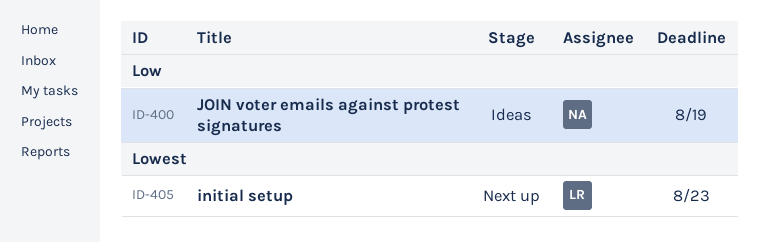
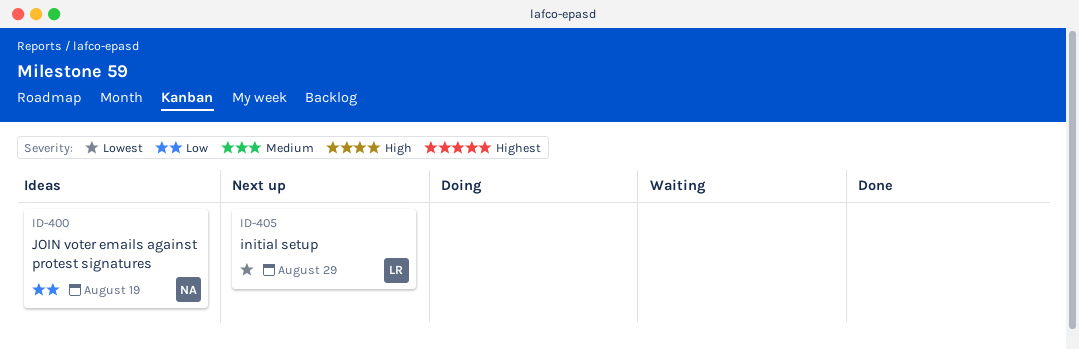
ID-405, due: Aug 23 -> Aug 29

